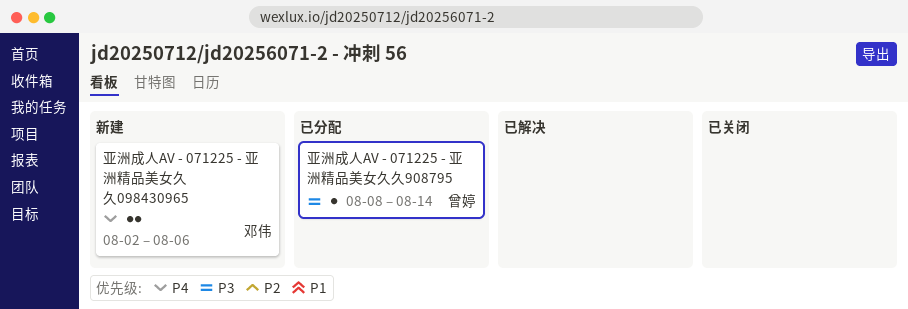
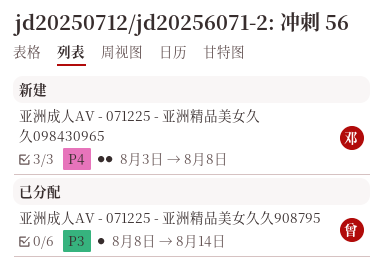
亚洲成人AV - 071225 - 亚洲精品美女久久098430965, start: Aug 2 -> Aug 3
亚洲成人AV - 071225 - 亚洲精品美女久久098430965, due: Aug 6 -> Aug 8

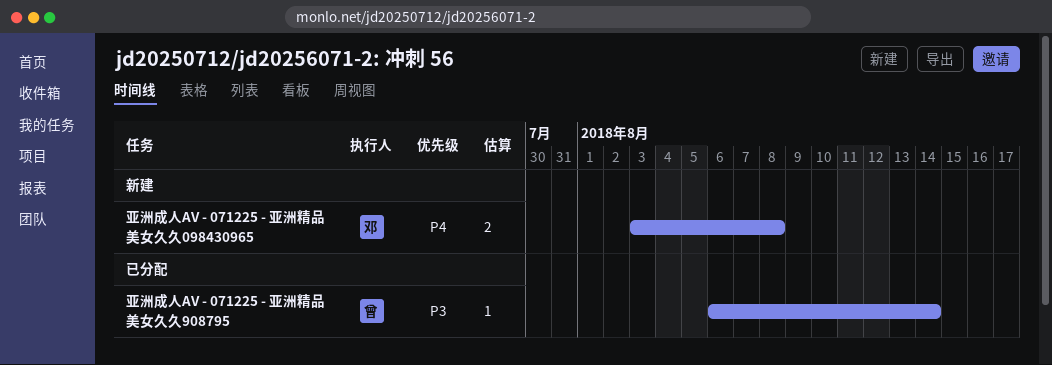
亚洲成人AV - 071225 - 亚洲精品美女久久908795, start: Aug 8 -> Aug 6

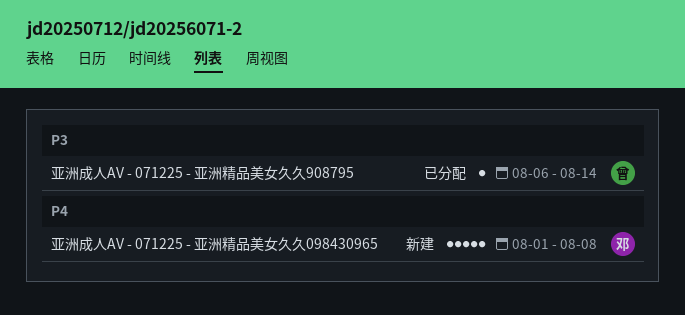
亚洲成人AV - 071225 - 亚洲精品美女久久098430965, estimate: 2 -> 5
亚洲成人AV - 071225 - 亚洲精品美女久久098430965, start: Aug 3 -> Aug 1

